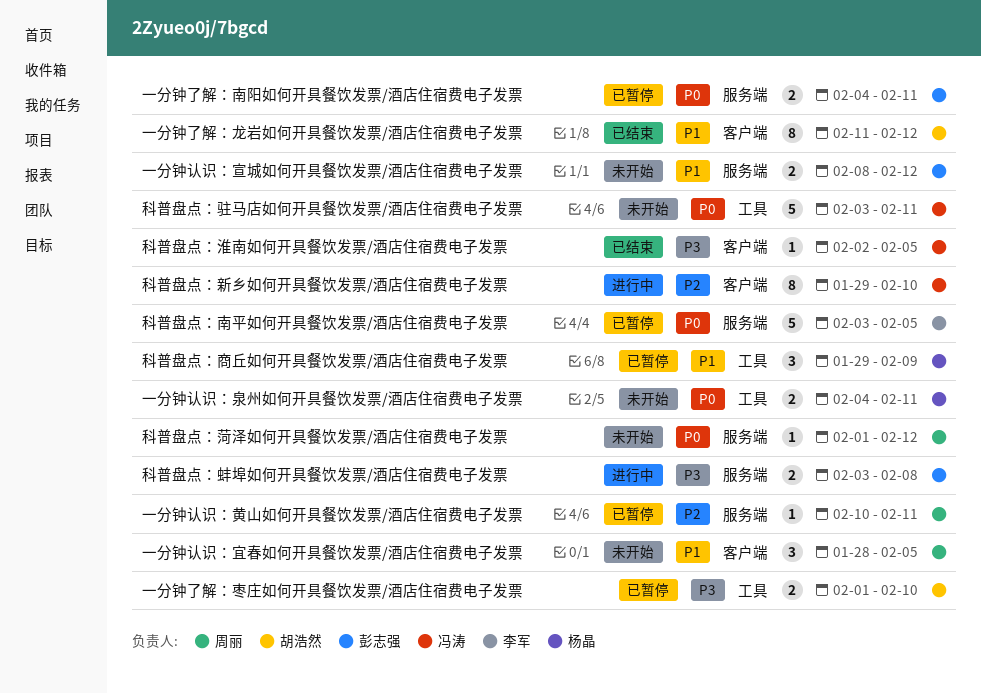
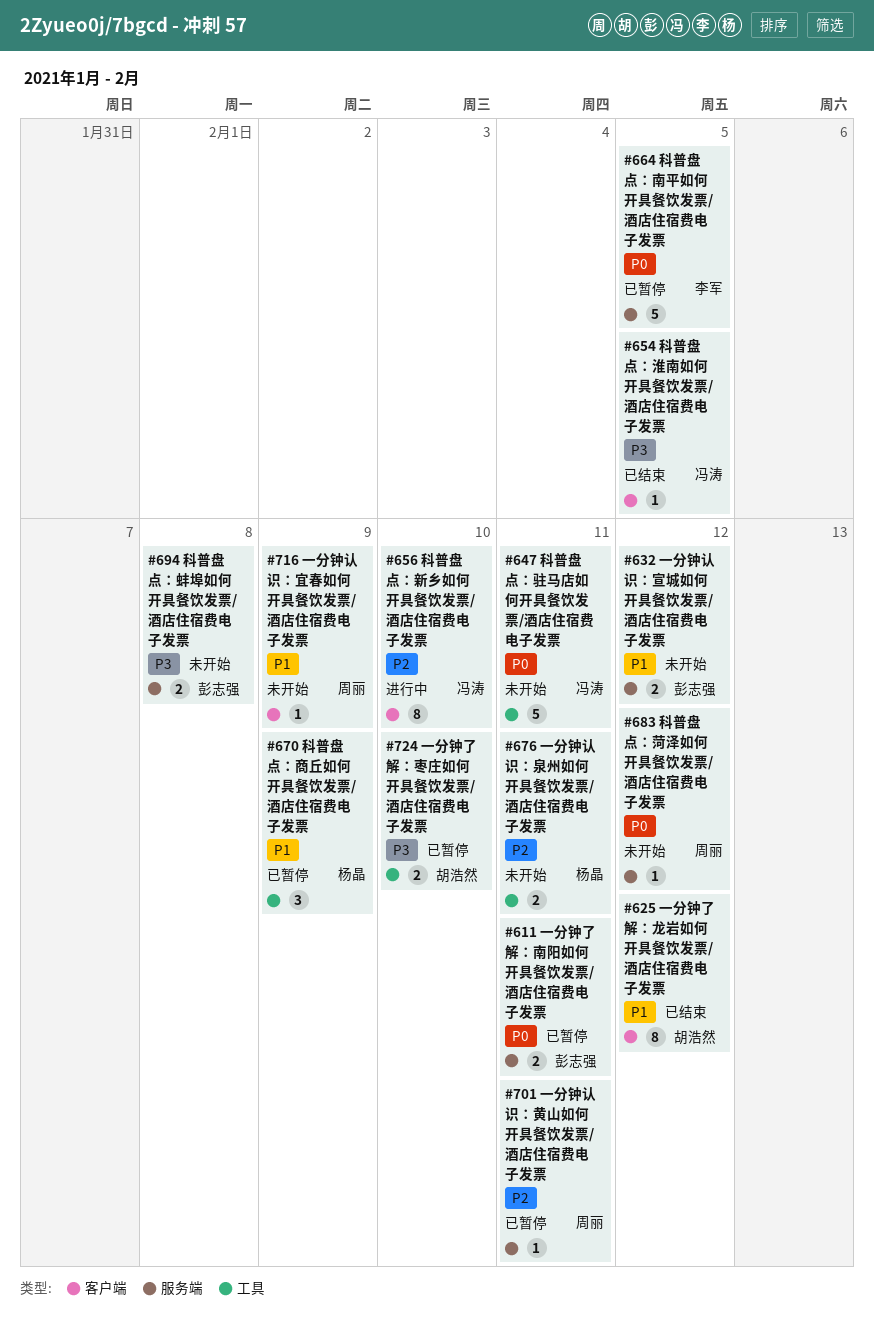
一分钟认识：宜春如何开具餐饮发票/酒店住宿费电子发票, estimate: 3 -> 1
一分钟认识：宜春如何开具餐饮发票/酒店住宿费电子发票, due: Feb 5 -> Feb 9
一分钟认识：泉州如何开具餐饮发票/酒店住宿费电子发票, priority: P0 -> P2
科普盘点：蚌埠如何开具餐饮发票/酒店住宿费电子发票, status: 进行中 -> 未开始

